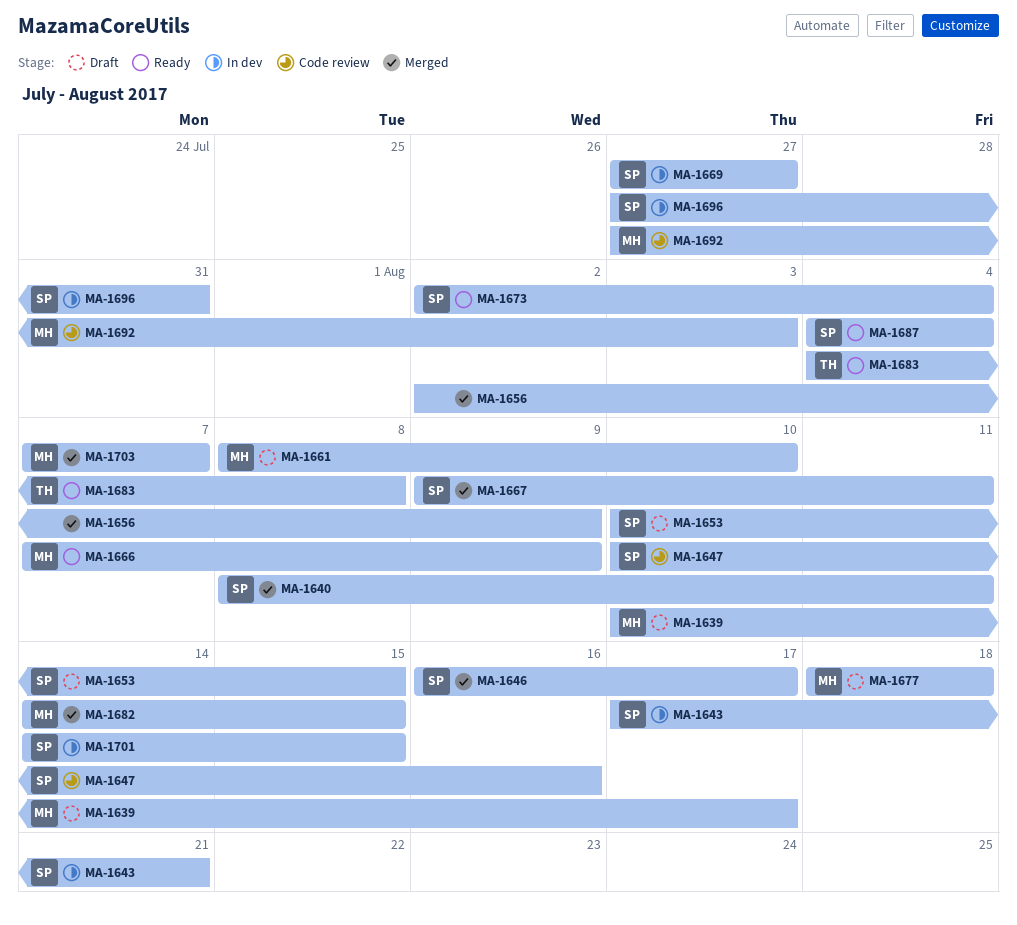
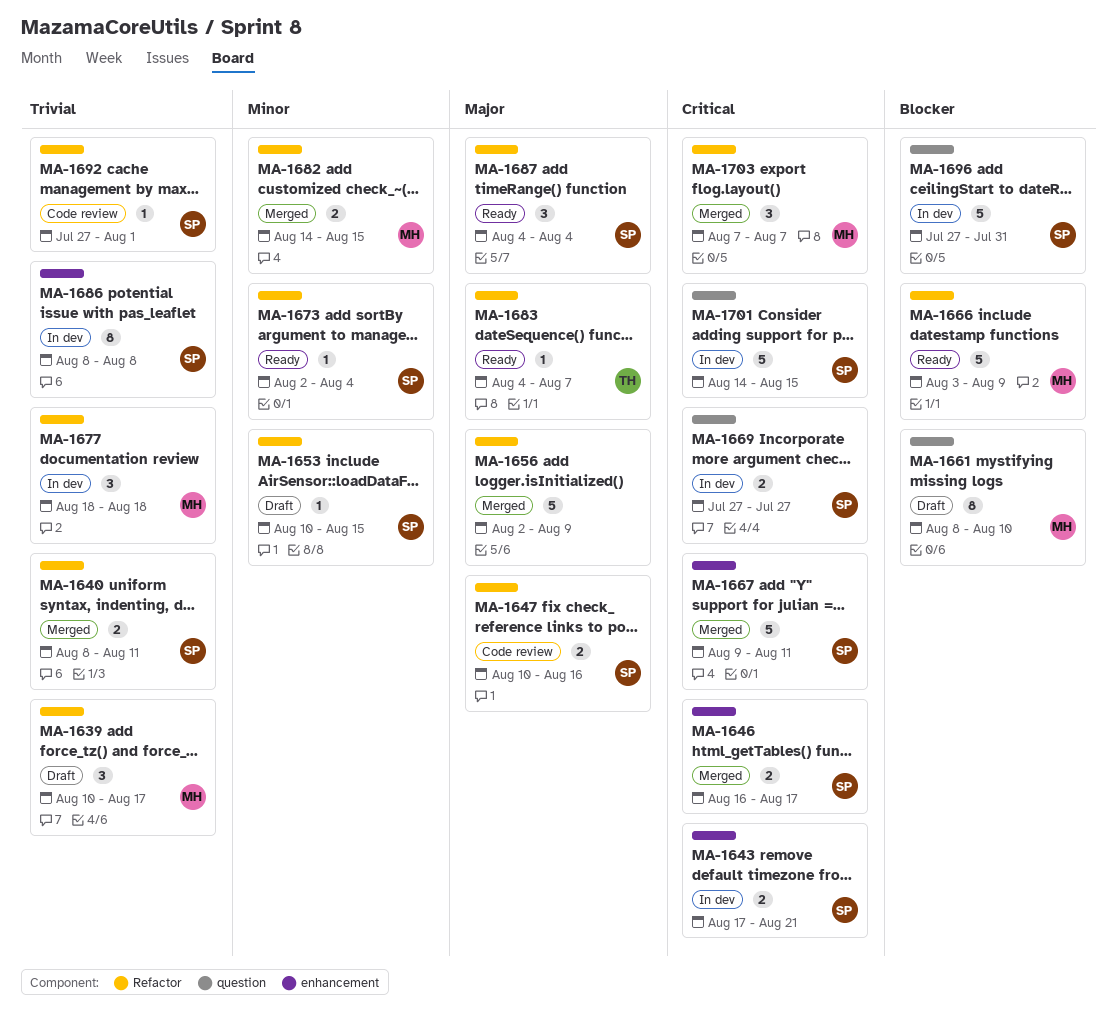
MA-1666, start: Aug 7 -> Aug 3
MA-1677, status: Draft -> In dev
MA-1683, due: Aug 8 -> Aug 7
MA-1686: none -> present
MA-1692, owner: MH -> SP
MA-1692, due: Aug 3 -> Aug 1

